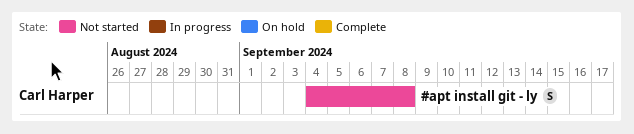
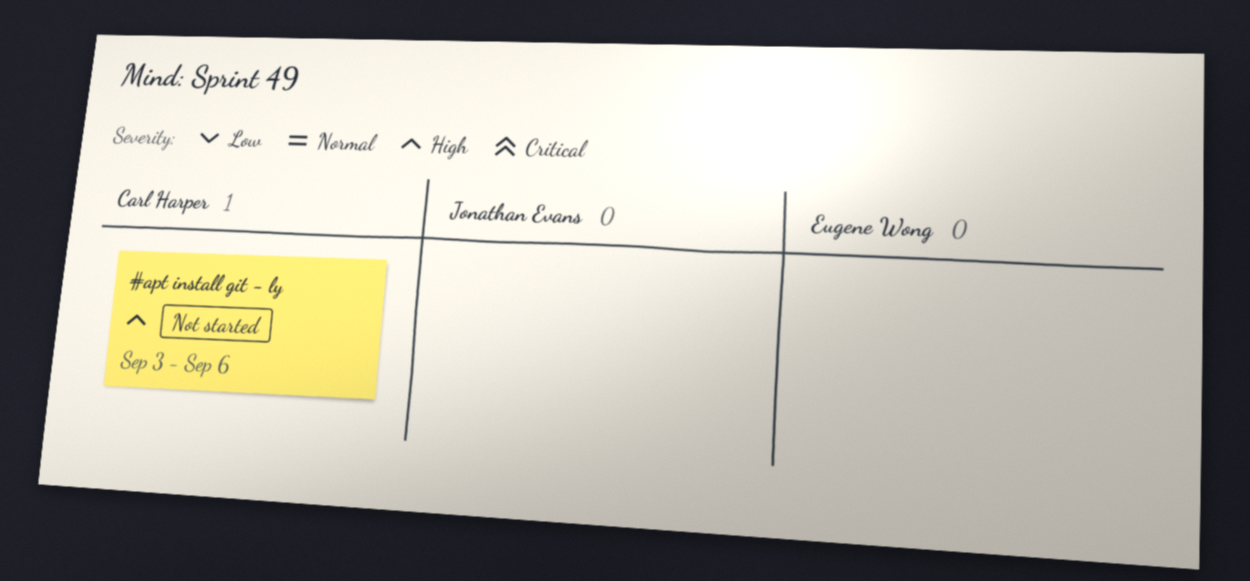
#apt install git - ly, start: Sep 4 -> Sep 3
#apt install git - ly, due: Sep 8 -> Sep 6

